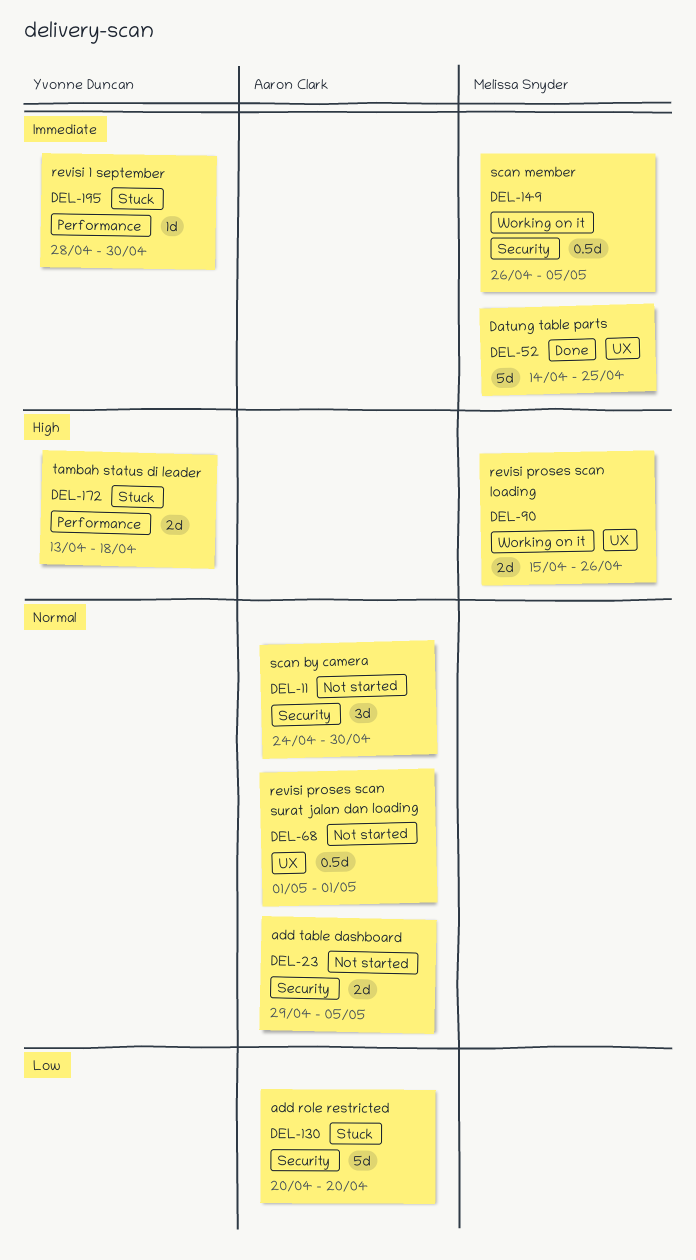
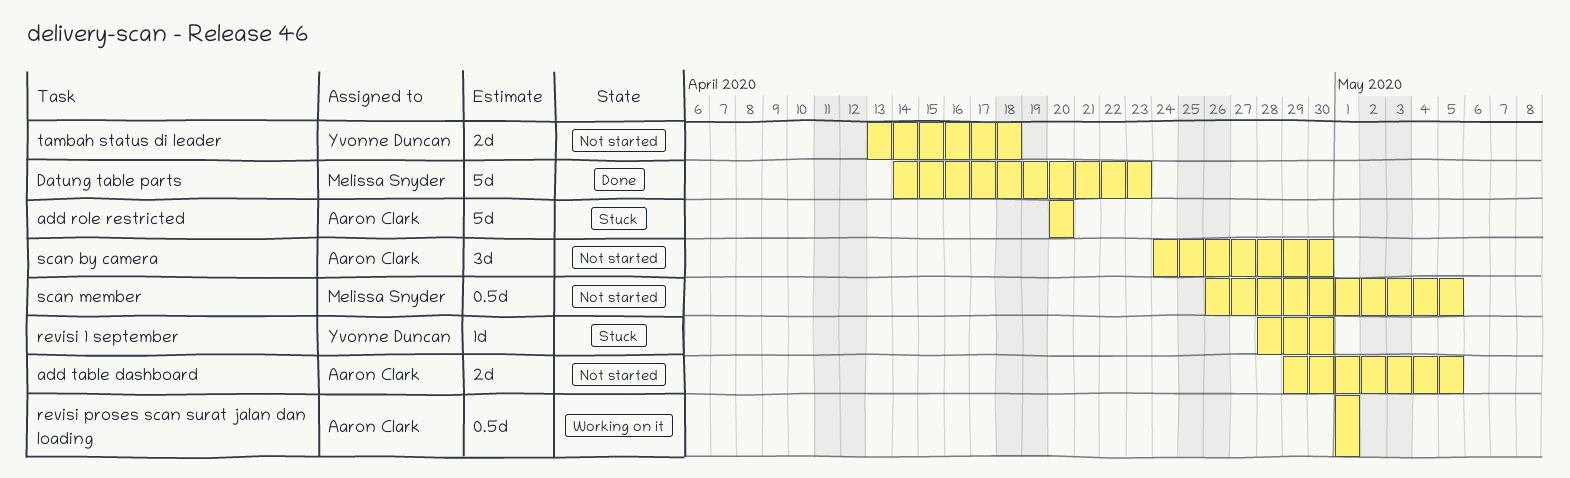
Datung table parts, due: Apr 25 -> Apr 23
revisi proses scan loading: present -> none
revisi proses scan surat jalan dan loading, status: Not started -> Working on it
scan member, status: Working on it -> Not started
tambah status di leader, status: Stuck -> Not started

